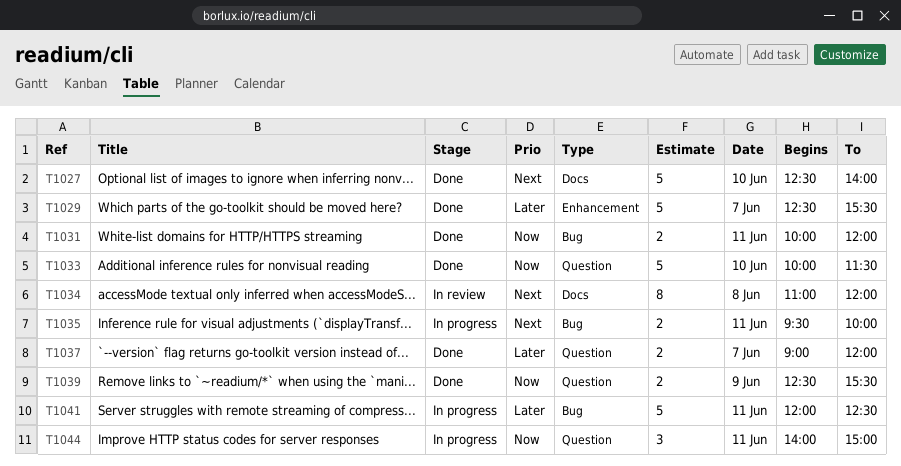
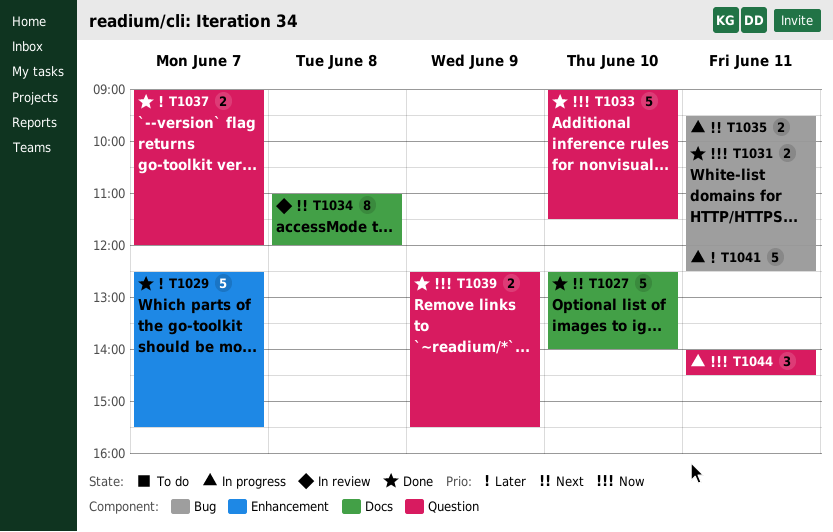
T1033, begins: 10:00 -> 09:00
T1044, ends: 15:00 -> 14:30

